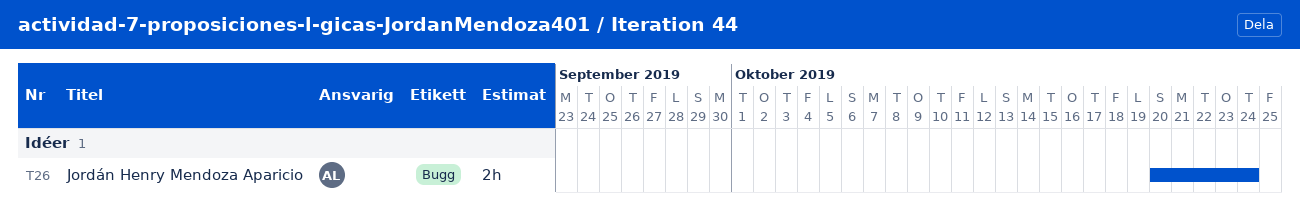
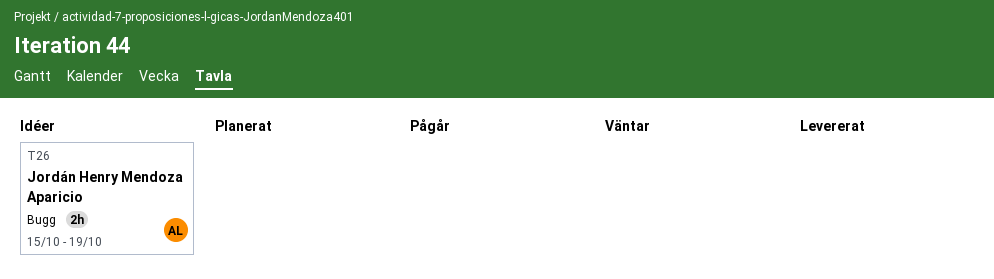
T26, start: Oct 20 -> Oct 15
T26, due: Oct 24 -> Oct 19

